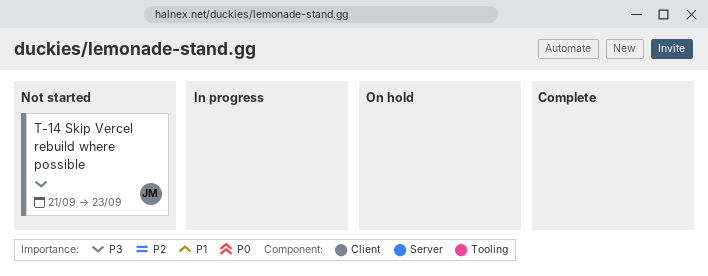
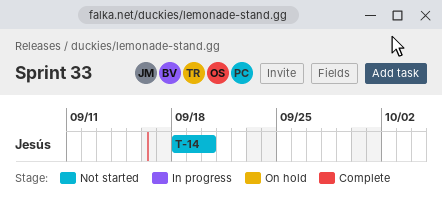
T-14, start: Sep 21 -> Sep 18
T-14, due: Sep 23 -> Sep 20

